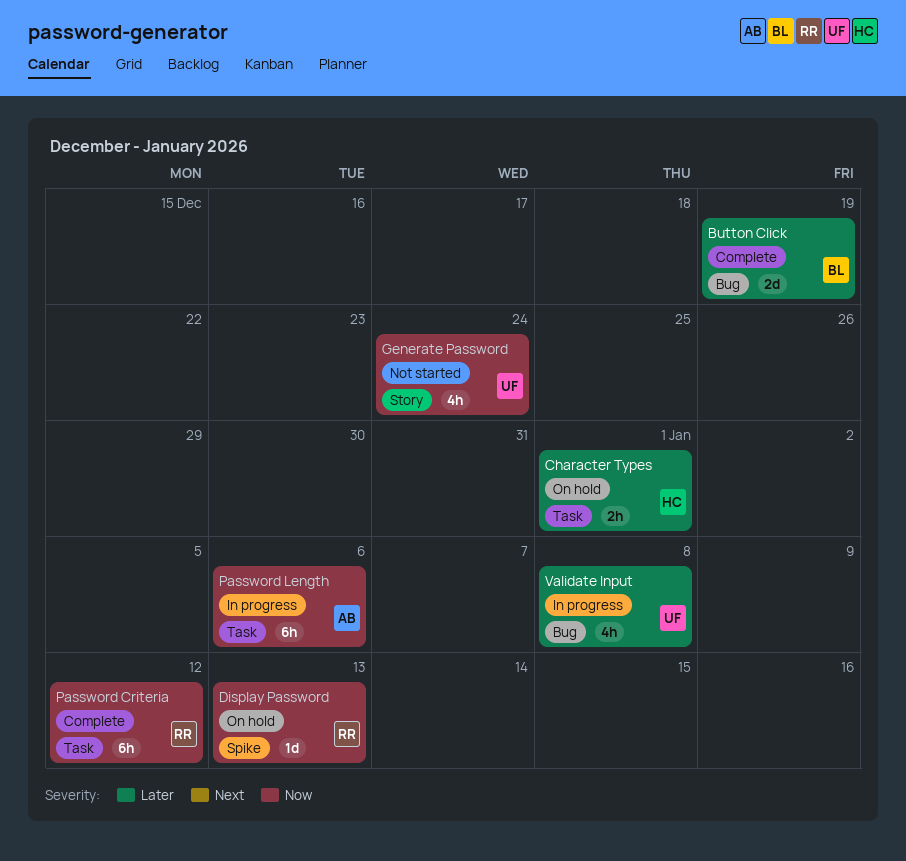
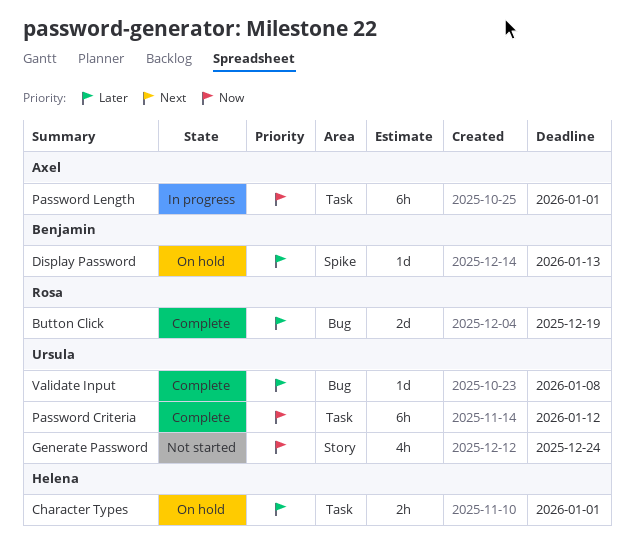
Button Click, owner: Benjamin -> Rosa
Display Password, owner: Rosa -> Benjamin
Display Password, priority: Now -> Later
Password Criteria, owner: Rosa -> Ursula
Password Length, due: Jan 6 -> Jan 1
Validate Input, status: In progress -> Complete
Validate Input, estimate: 4h -> 1d

